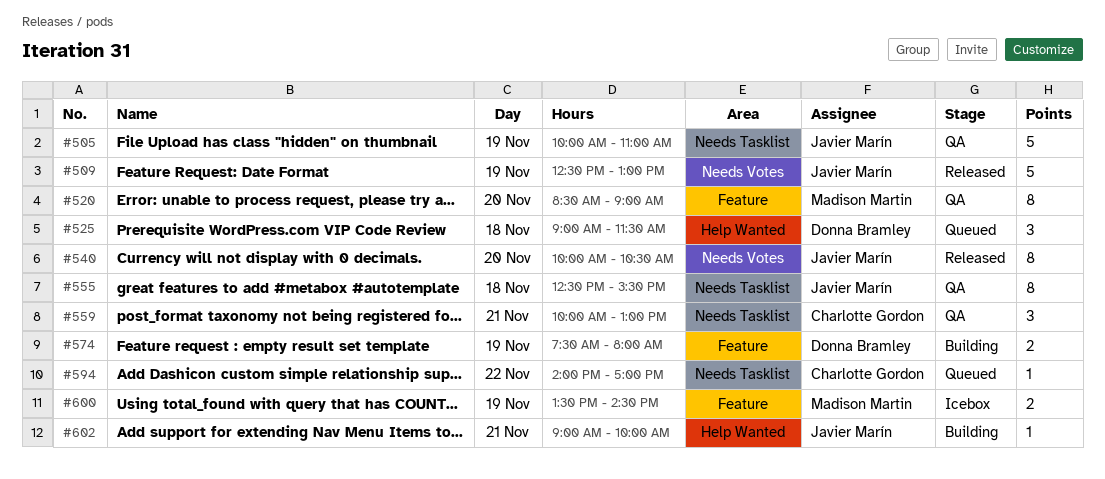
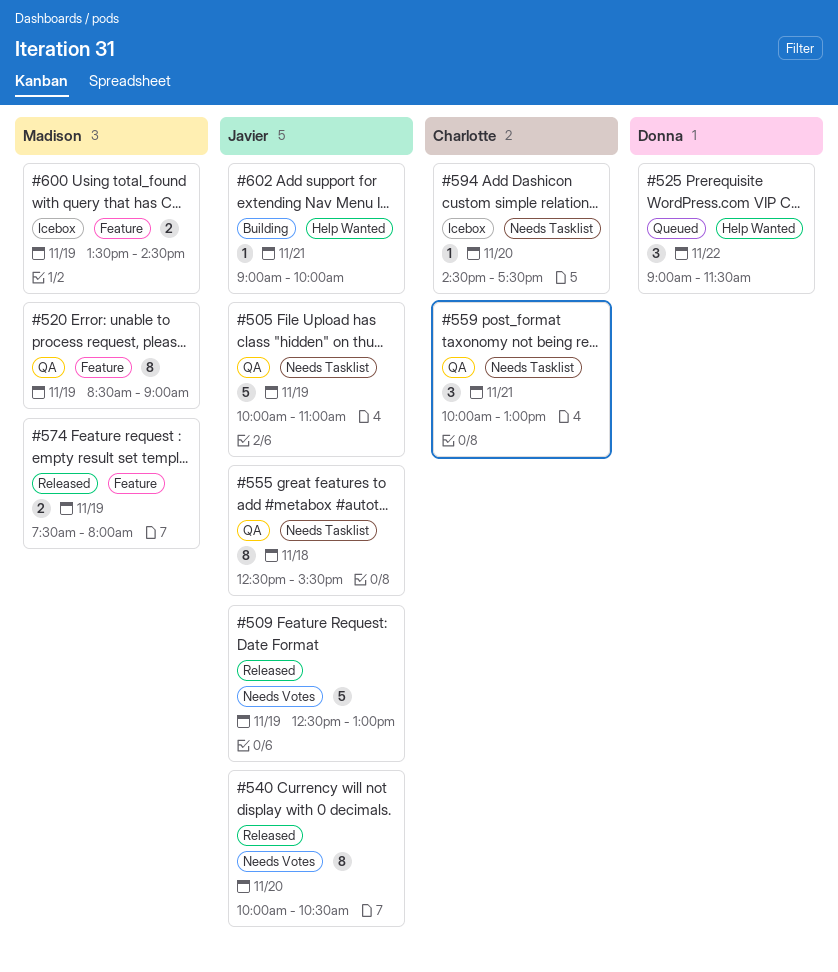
#520, day: Nov 20 -> Nov 19
#525, day: Nov 18 -> Nov 22
#574, status: Building -> Released
#574, owner: Donna Bramley -> Madison Martin
#594, status: Queued -> Icebox
#594, day: Nov 22 -> Nov 20
#594, begins: 14:00 -> 14:30
#594, ends: 17:00 -> 17:30

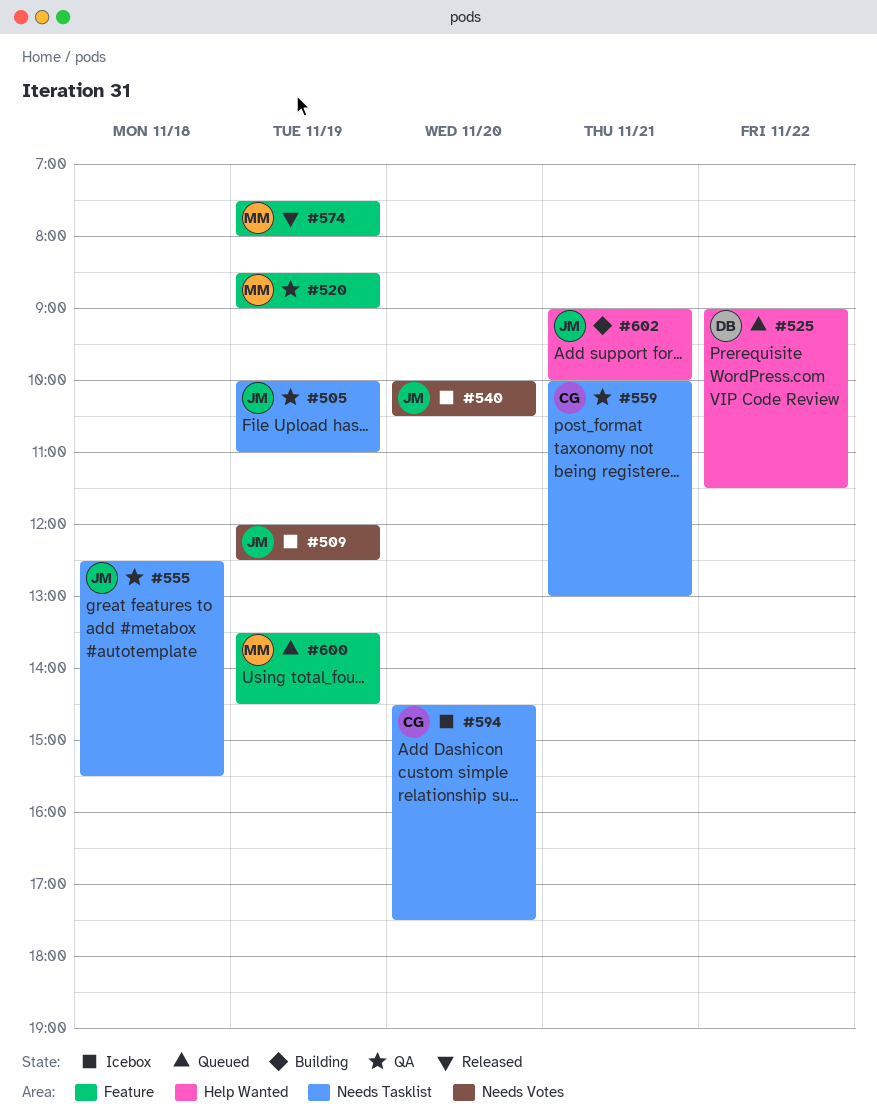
#509, status: Released -> Icebox
#509, begins: 12:30 -> 12:00
#509, ends: 13:00 -> 12:30
#540, status: Released -> Icebox
#600, status: Icebox -> Queued

